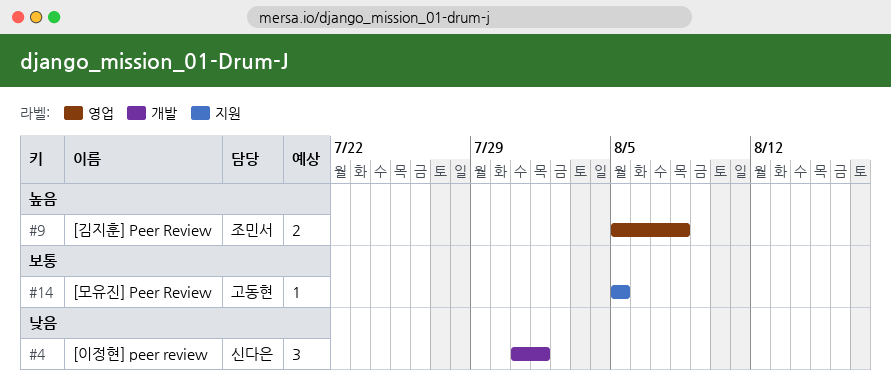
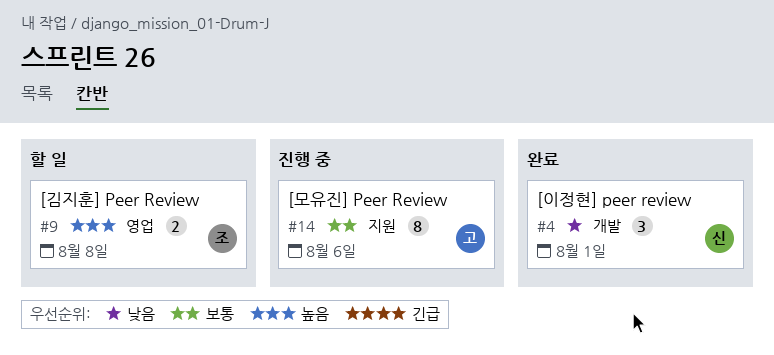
#14, estimate: 1 -> 8
#14, due: Aug 5 -> Aug 6

